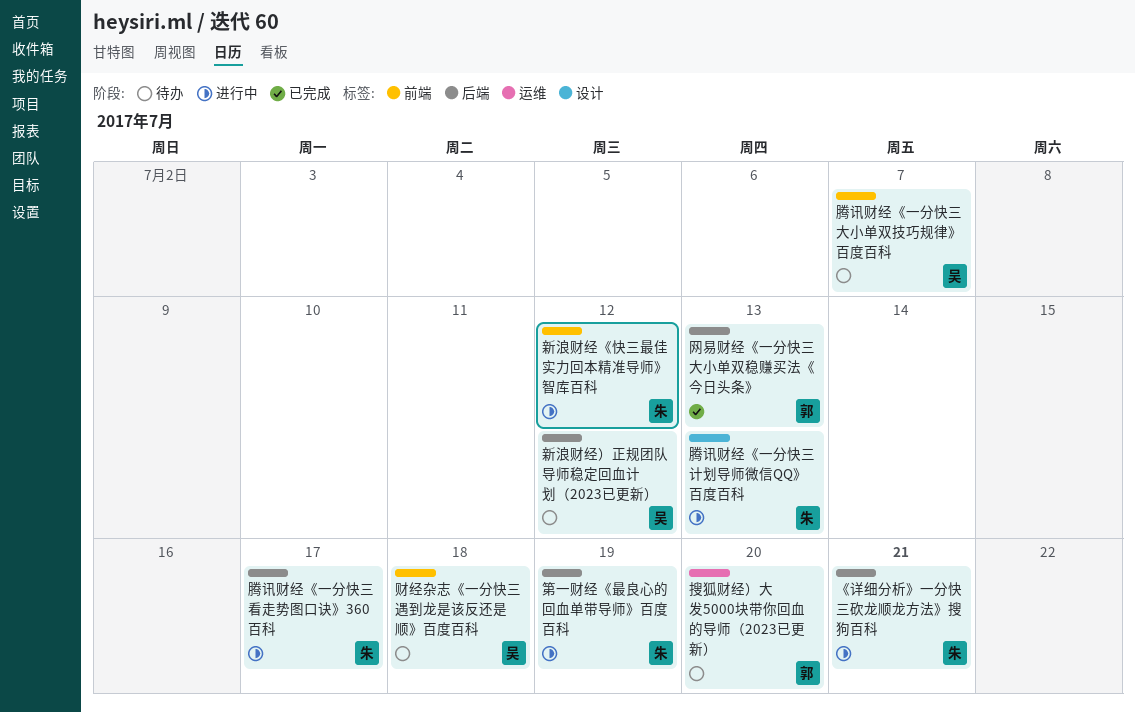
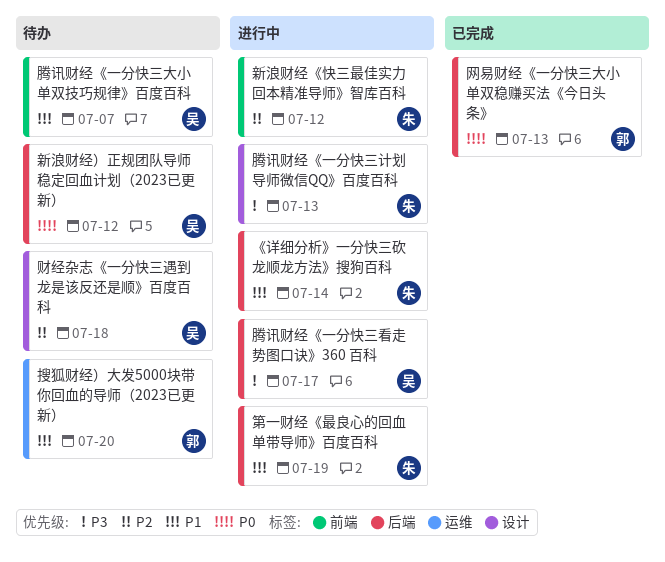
《详细分析》一分快三砍龙顺龙方法》搜狗百科, due: Jul 21 -> Jul 14
腾讯财经《一分快三看走势图口诀》360 百科, owner: 朱 -> 吴
财经杂志《一分快三遇到龙是该反还是顺》百度百科, label: 前端 -> 设计

